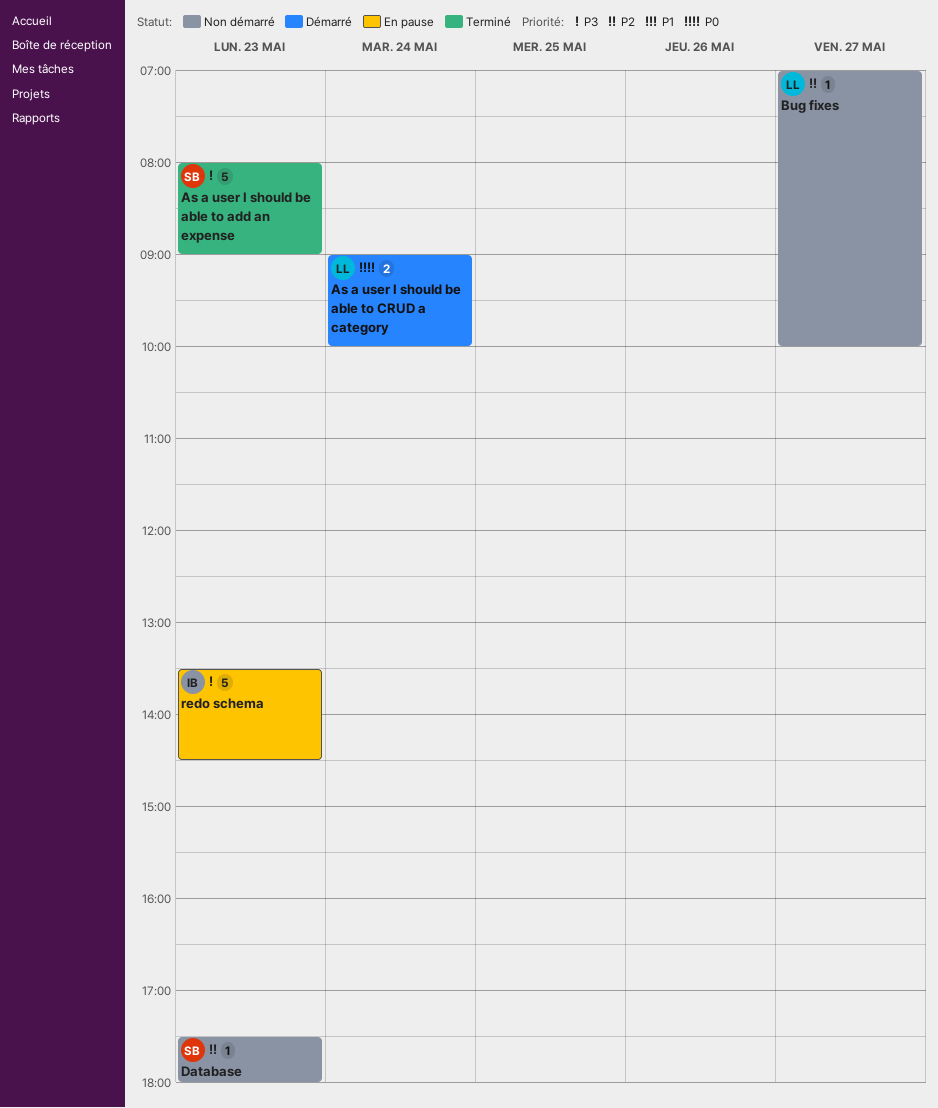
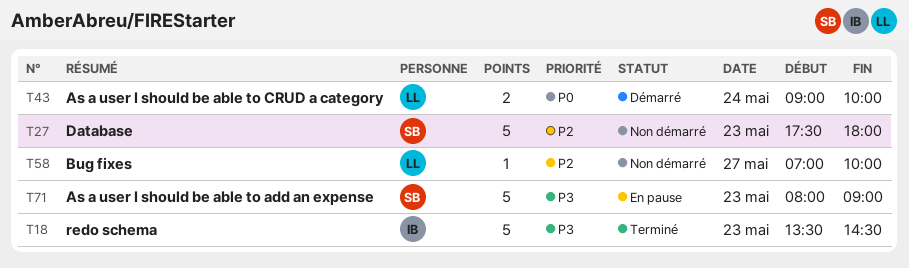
As a user I should be able to add an expense, status: Terminé -> En pause
Database, estimate: 1 -> 5
redo schema, status: En pause -> Terminé

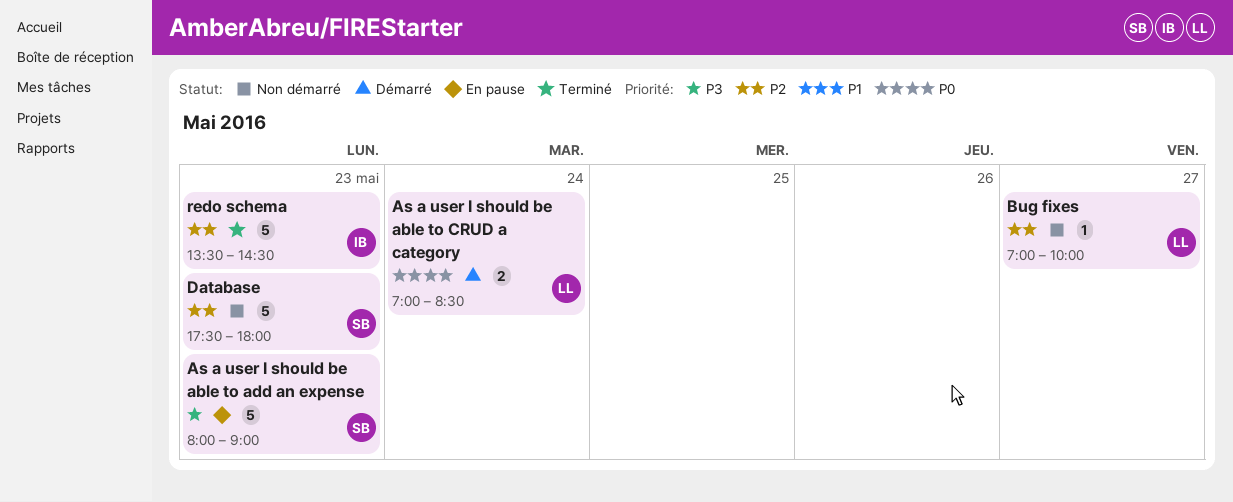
As a user I should be able to CRUD a category, begins: 09:00 -> 07:00
As a user I should be able to CRUD a category, ends: 10:00 -> 08:30
redo schema, priority: P3 -> P2

